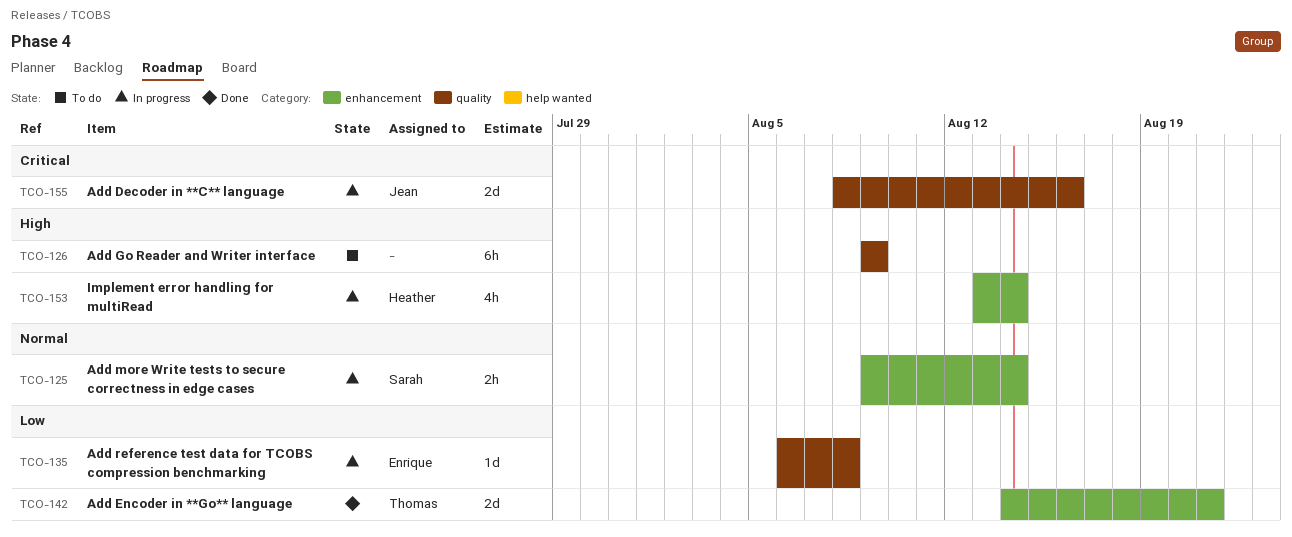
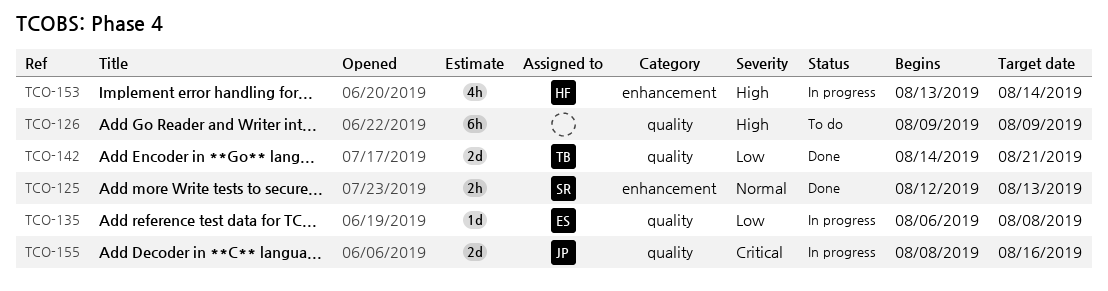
TCO-125, status: In progress -> Done
TCO-125, start: Aug 9 -> Aug 12
TCO-125, due: Aug 14 -> Aug 13
TCO-142, label: enhancement -> quality

